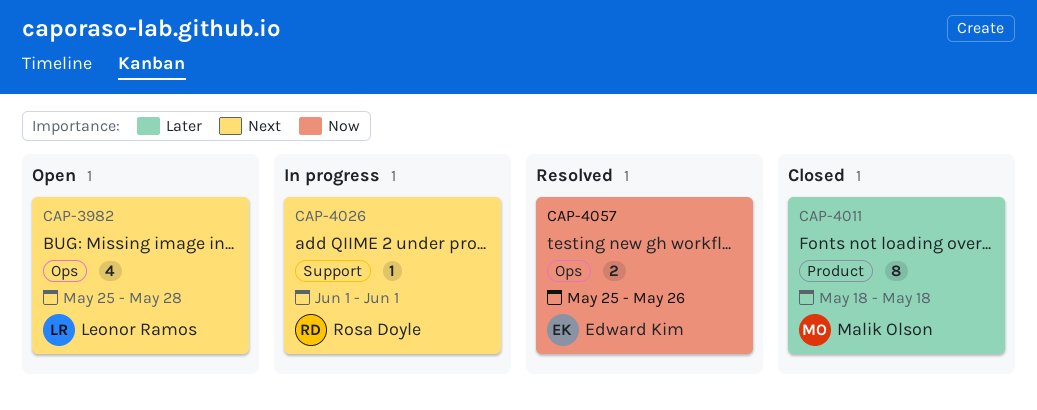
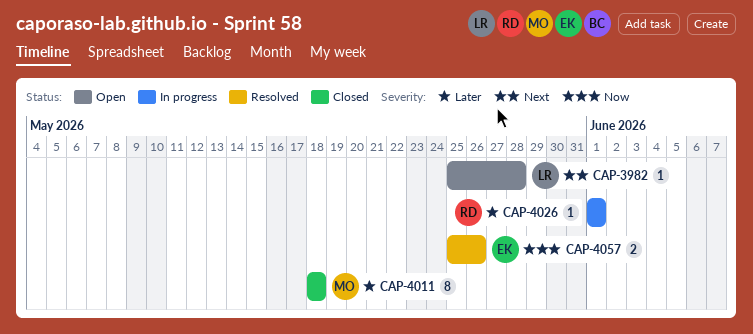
CAP-3982, estimate: 4 -> 1
CAP-4026, priority: Next -> Later

